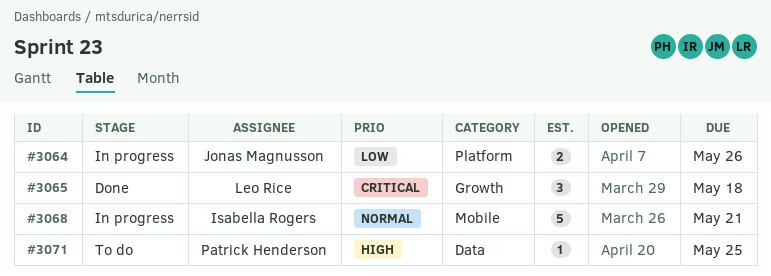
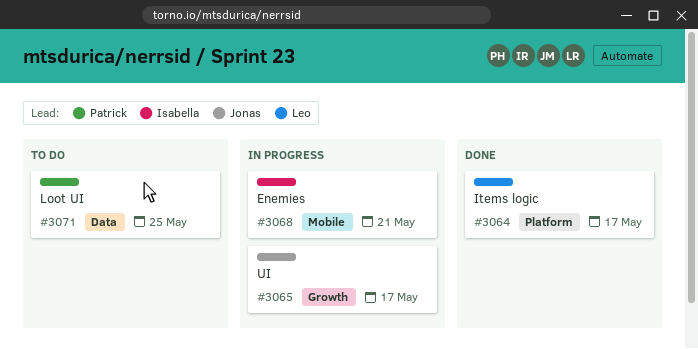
#3064, status: In progress -> Done
#3064, owner: Jonas Magnusson -> Leo Rice
#3064, due: May 26 -> May 17
#3065, status: Done -> In progress
#3065, owner: Leo Rice -> Jonas Magnusson
#3065, due: May 18 -> May 17

